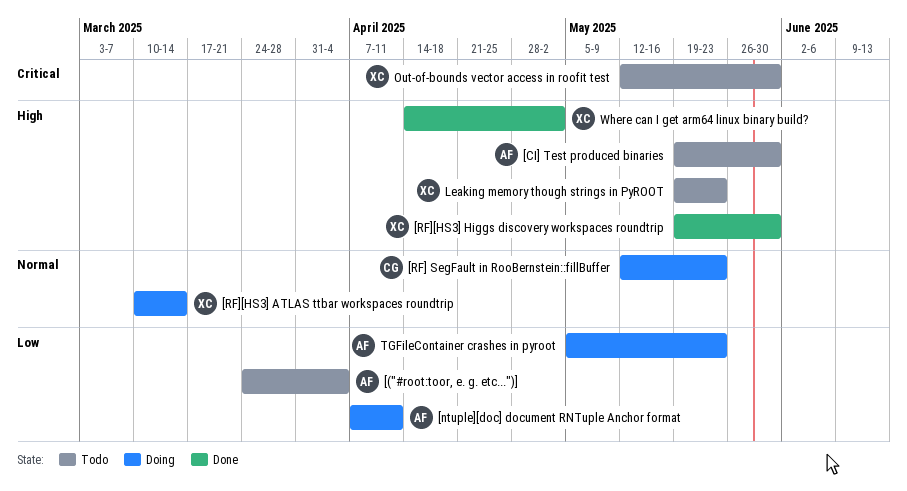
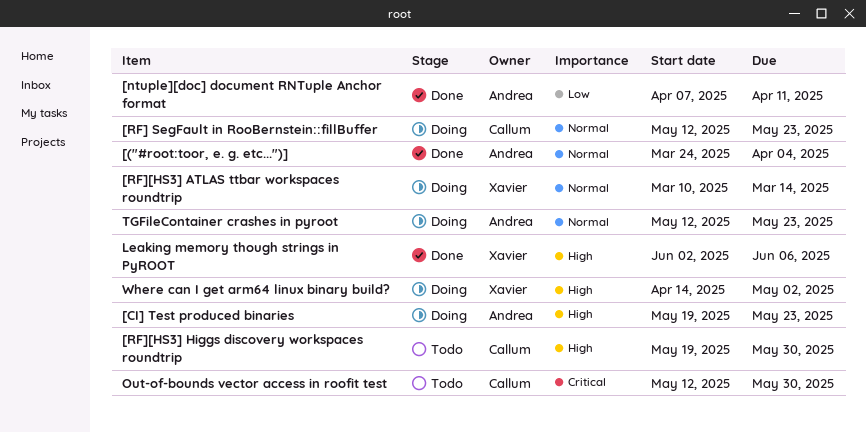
[("#root:toor, e. g. etc...")], status: Todo -> Done
[("#root:toor, e. g. etc...")], priority: Low -> Normal
[CI] Test produced binaries, status: Todo -> Doing
[CI] Test produced binaries, due: May 30 -> May 23
[ntuple][doc] document RNTuple Anchor format, status: Doing -> Done
[RF][HS3] Higgs discovery workspaces roundtrip, status: Done -> Todo
[RF][HS3] Higgs discovery workspaces roundtrip, owner: Xavier -> Callum
Leaking memory though strings in PyROOT, status: Todo -> Done
Leaking memory though strings in PyROOT, start: May 19 -> Jun 2
Leaking memory though strings in PyROOT, due: May 23 -> Jun 6
Out-of-bounds vector access in roofit test, owner: Xavier -> Callum
TGFileContainer crashes in pyroot, priority: Low -> Normal
TGFileContainer crashes in pyroot, start: May 5 -> May 12
Where can I get arm64 linux binary build?, status: Done -> Doing

